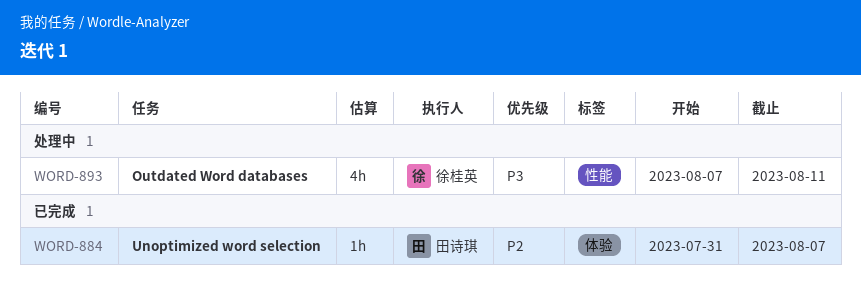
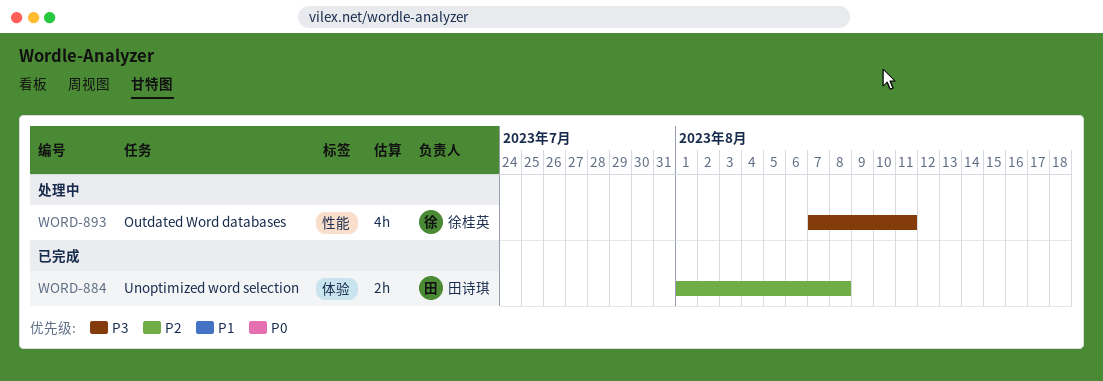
WORD-884, estimate: 1h -> 2h
WORD-884, start: Jul 31 -> Aug 1
WORD-884, due: Aug 7 -> Aug 8

